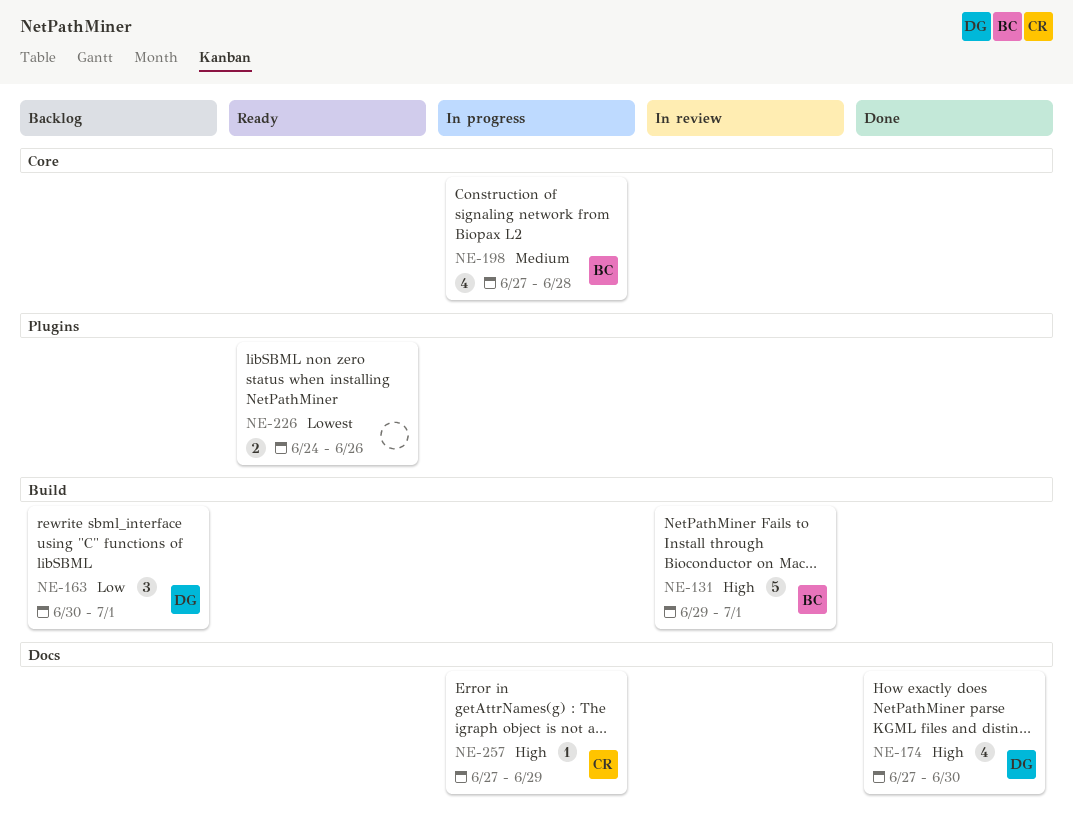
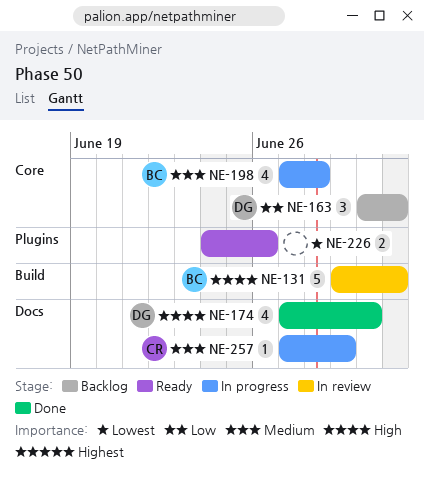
NE-163, label: Build -> Core
NE-257, priority: High -> Medium

